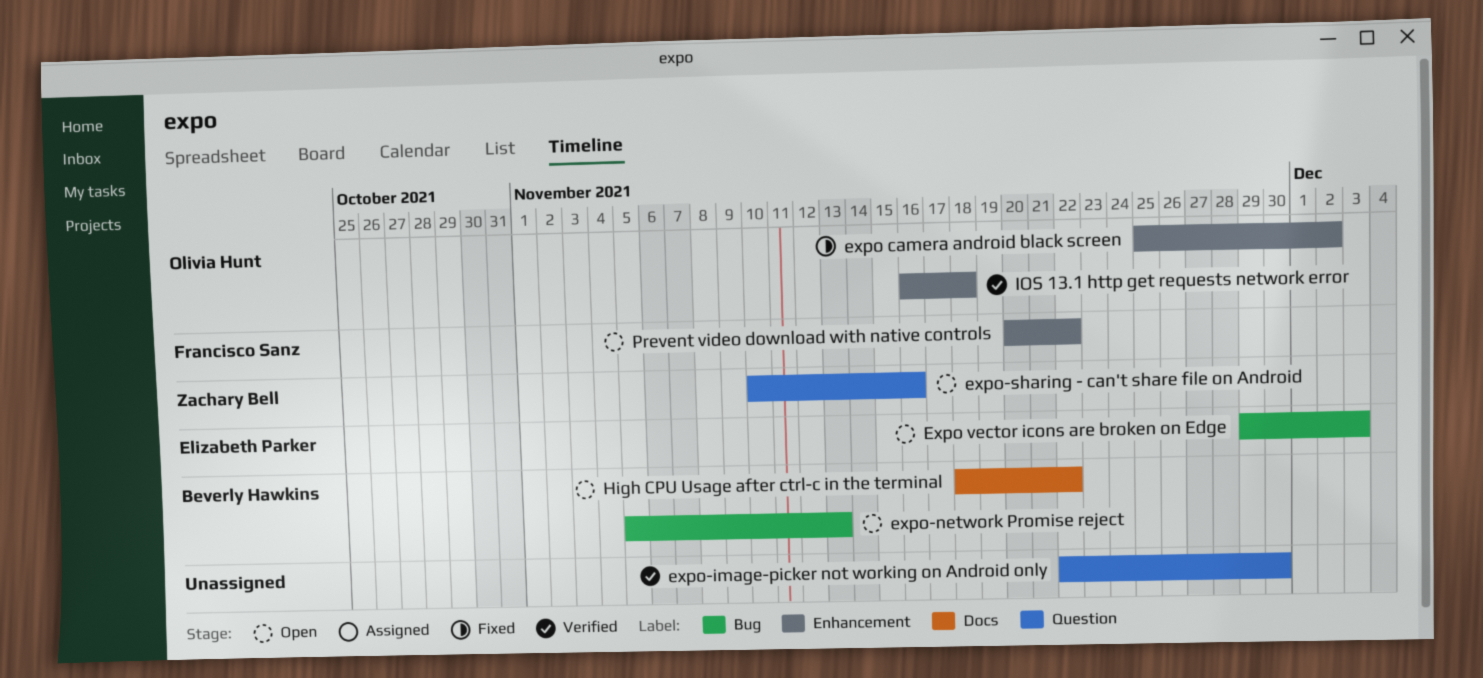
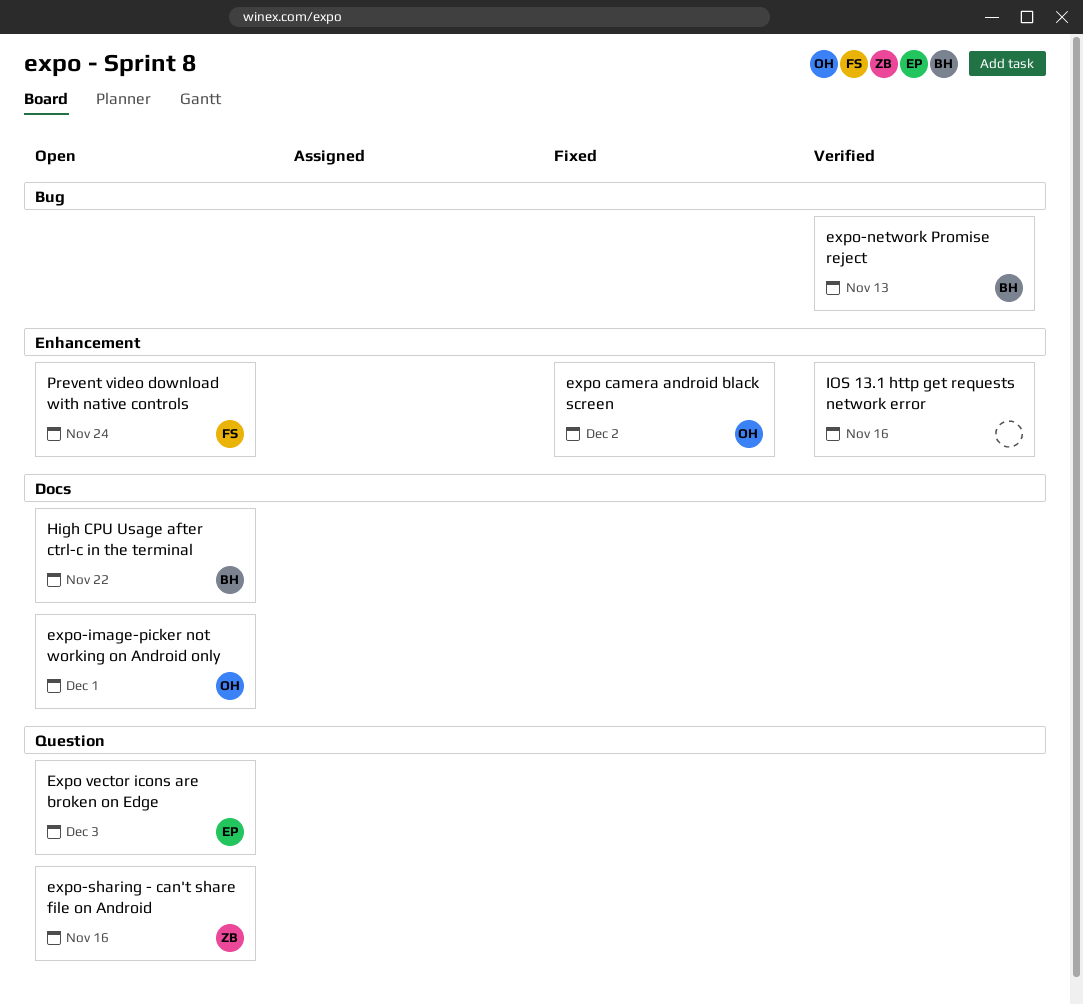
Expo vector icons are broken on Edge, label: Bug -> Question
expo-image-picker not working on Android only, status: Verified -> Open
expo-image-picker not working on Android only, owner: none -> Olivia Hunt
expo-image-picker not working on Android only, label: Question -> Docs
expo-image-picker not working on Android only, due: Nov 30 -> Dec 1
expo-network Promise reject, status: Open -> Verified
IOS 13.1 http get requests network error, owner: Olivia Hunt -> none
IOS 13.1 http get requests network error, due: Nov 18 -> Nov 16
Prevent video download with native controls, due: Nov 22 -> Nov 24

